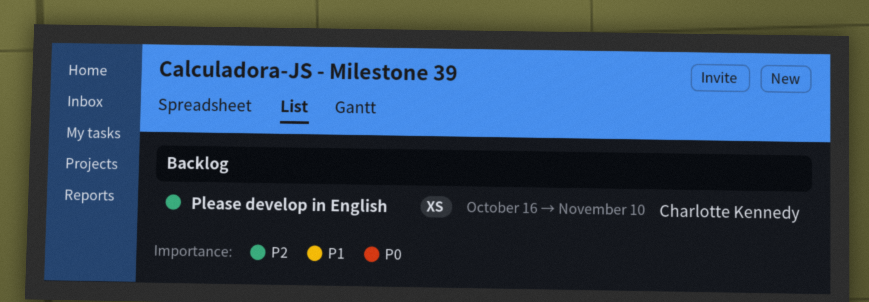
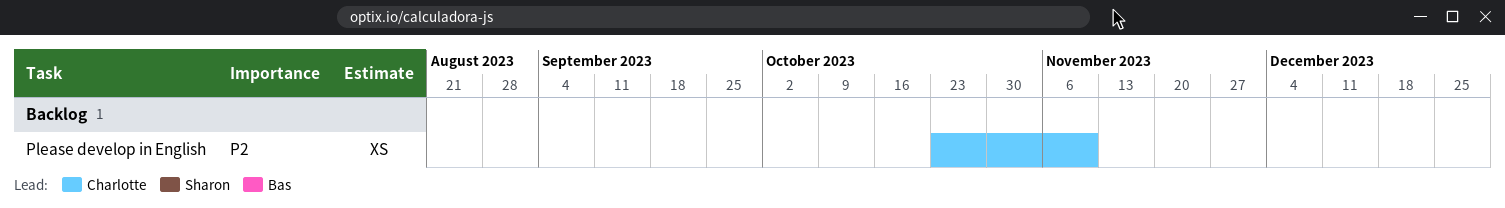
Please develop in English, start: Oct 16 -> Oct 23

